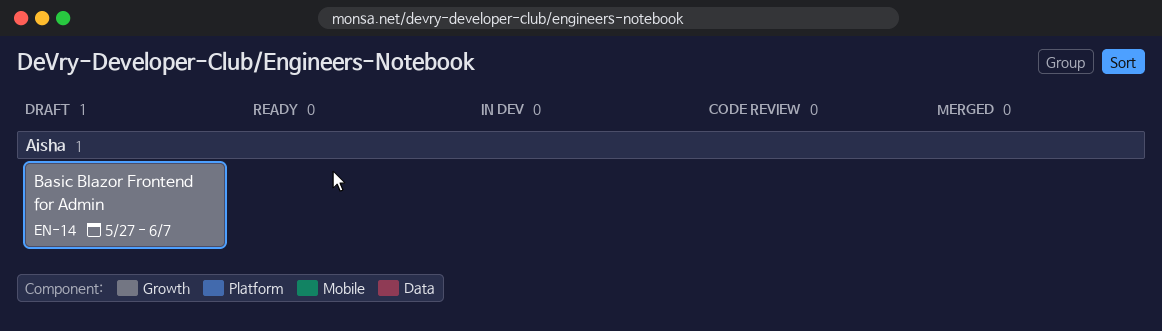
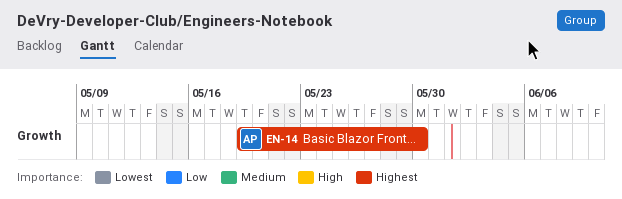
EN-14, start: May 27 -> May 19
EN-14, due: Jun 7 -> May 30

